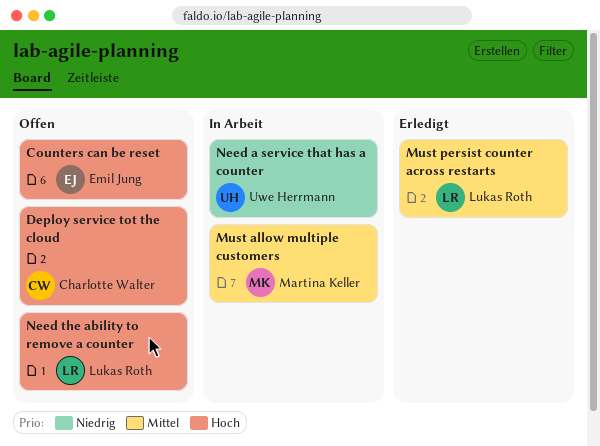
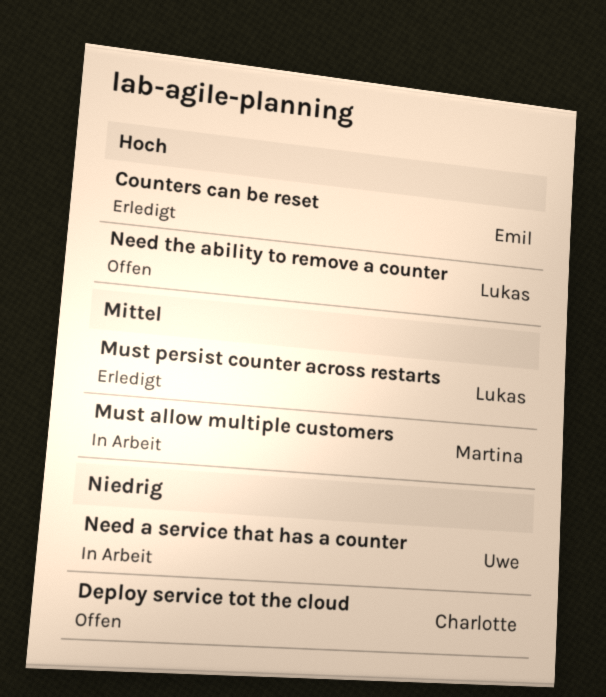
Counters can be reset, status: Offen -> Erledigt
Deploy service tot the cloud, priority: Hoch -> Niedrig

